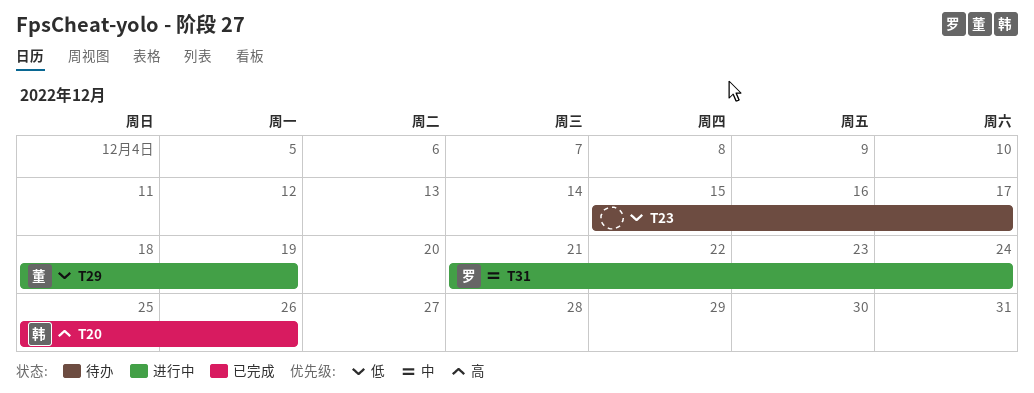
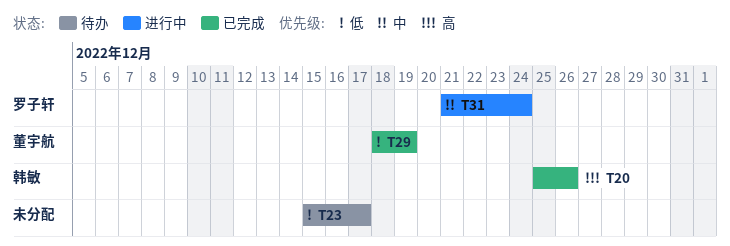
T29, status: 进行中 -> 已完成

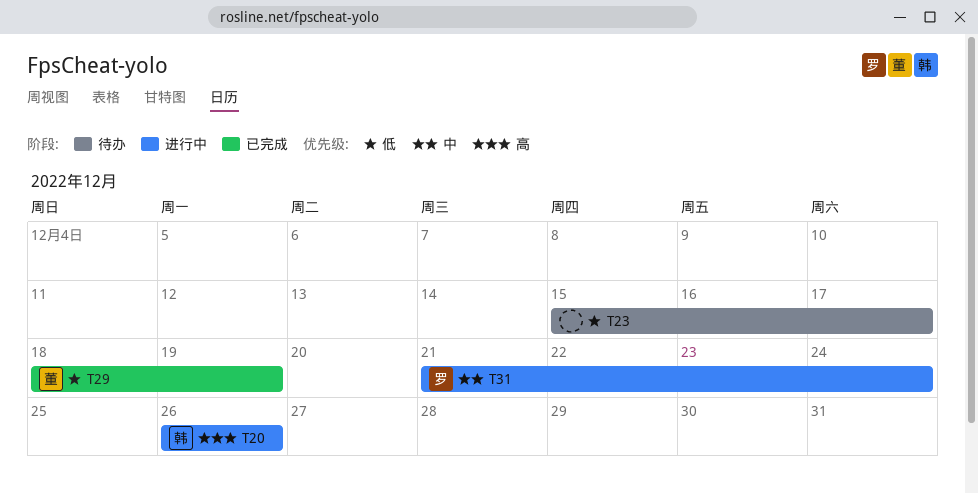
T20, status: 已完成 -> 进行中
T20, start: Dec 25 -> Dec 26

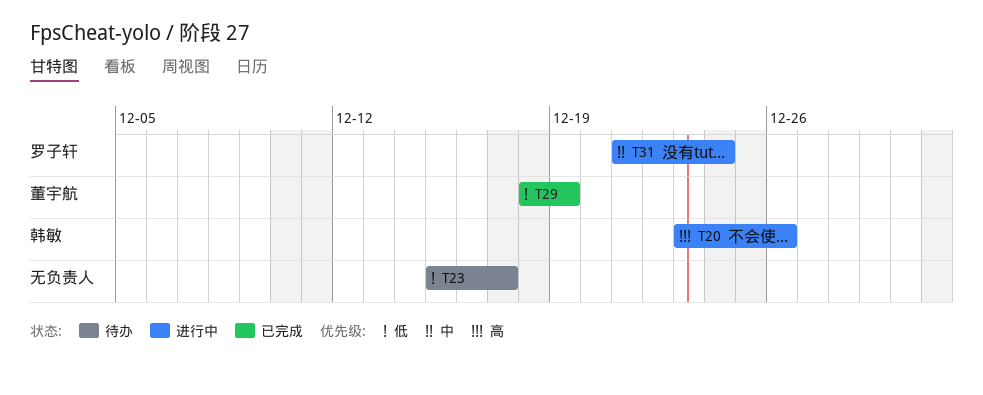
T20, start: Dec 26 -> Dec 23

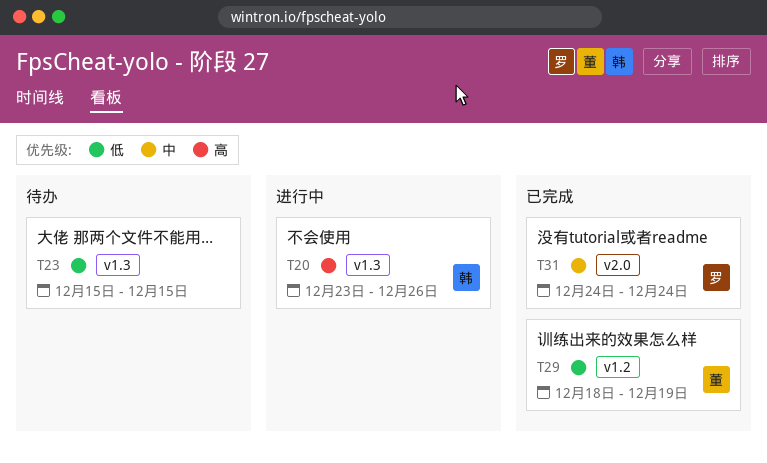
T23, due: Dec 17 -> Dec 15
T31, status: 进行中 -> 已完成
T31, start: Dec 21 -> Dec 24

